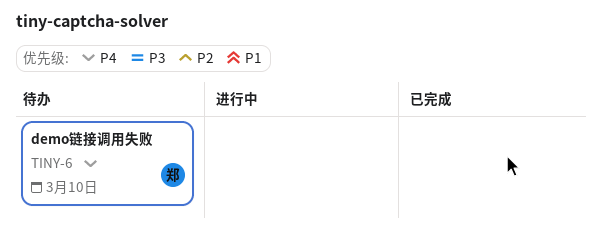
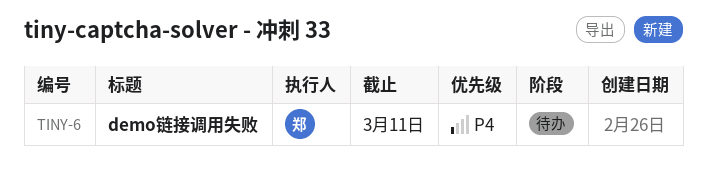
TINY-6, due: Mar 10 -> Mar 11

